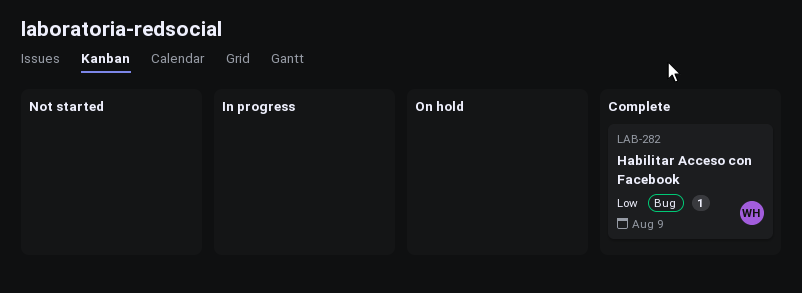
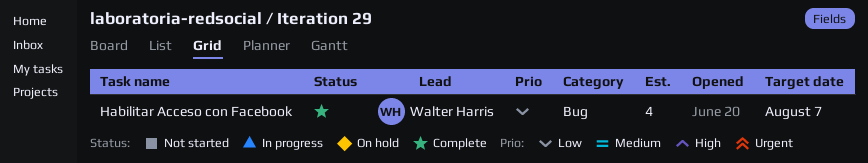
Habilitar Acceso con Facebook, estimate: 1 -> 4
Habilitar Acceso con Facebook, due: Aug 9 -> Aug 7

